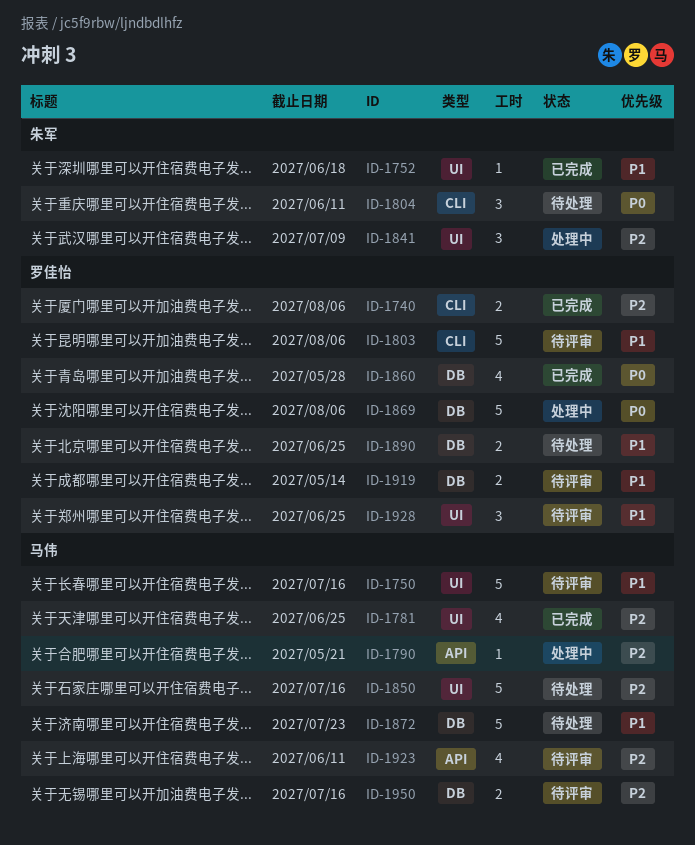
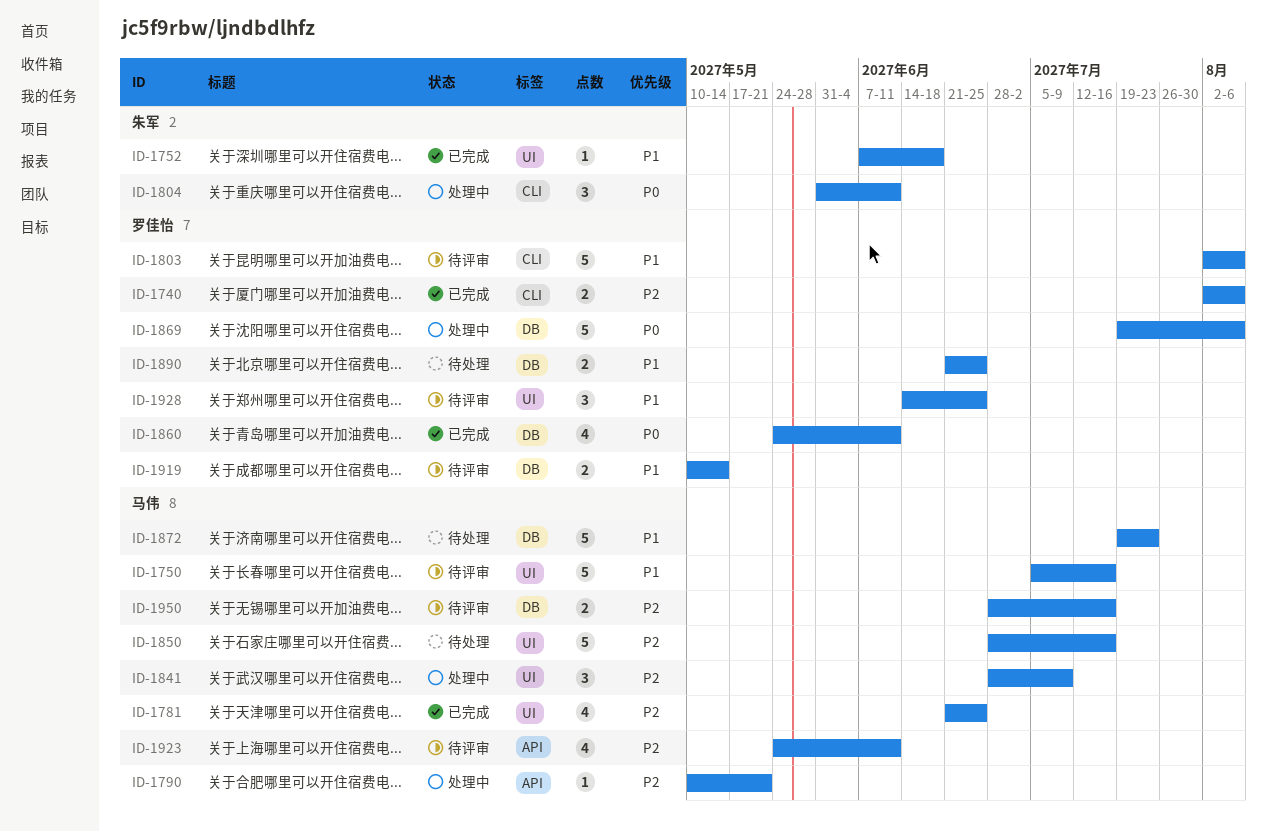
ID-1804, status: 待处理 -> 处理中
ID-1841, owner: 朱军 -> 马伟
ID-1860, due: May 28 -> Jun 11

